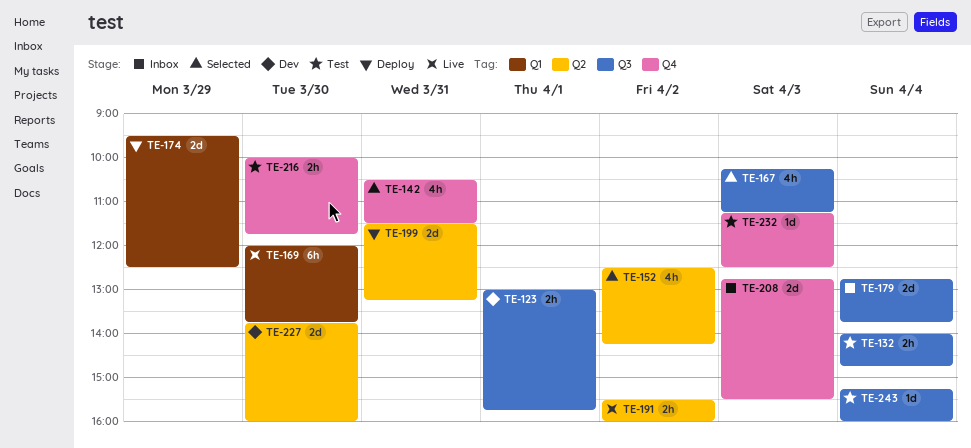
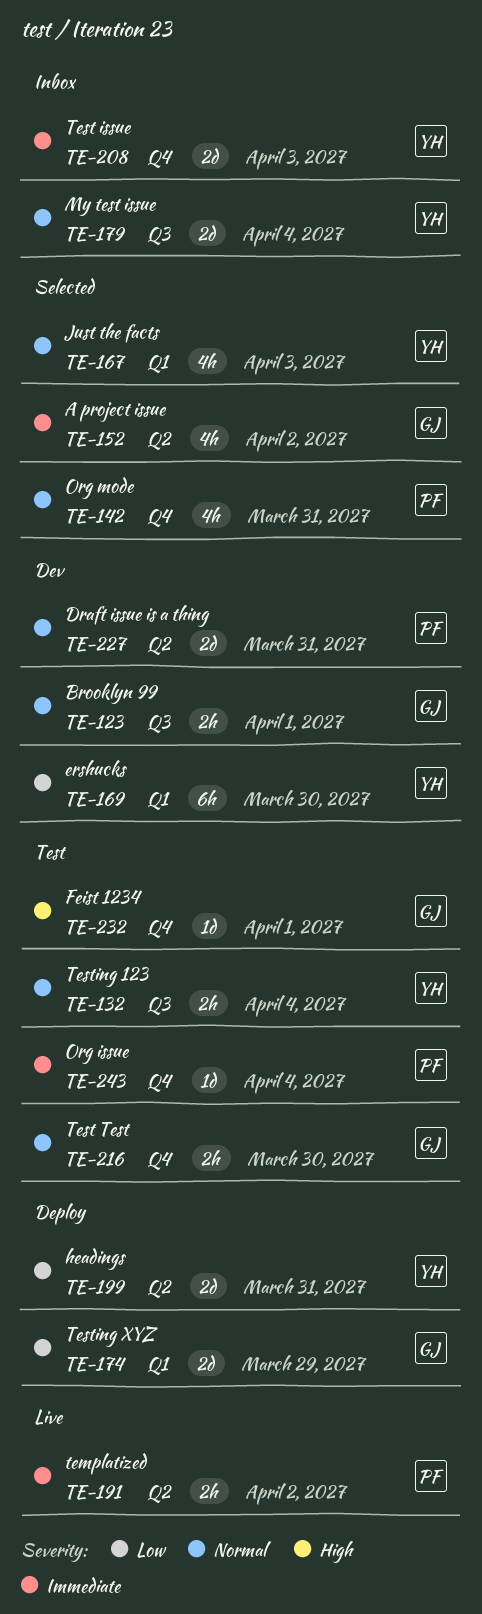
TE-167, label: Q3 -> Q1
TE-169, status: Live -> Dev
TE-227, day: Mar 30 -> Mar 31
TE-232, day: Apr 3 -> Apr 1
TE-243, label: Q3 -> Q4

